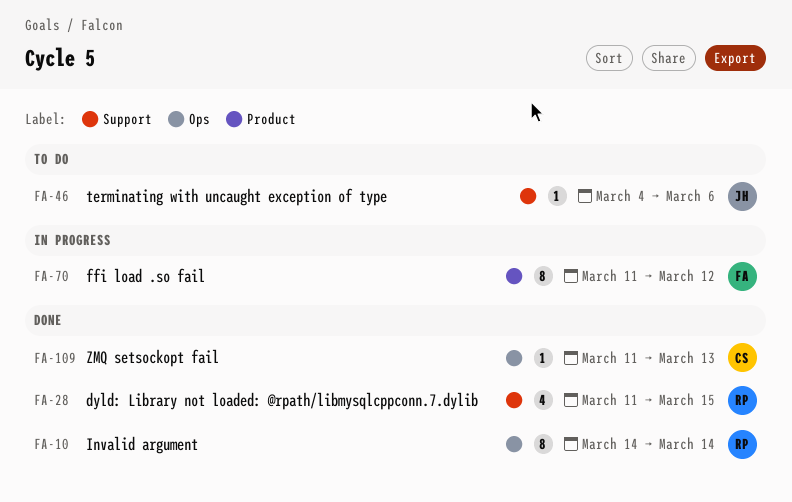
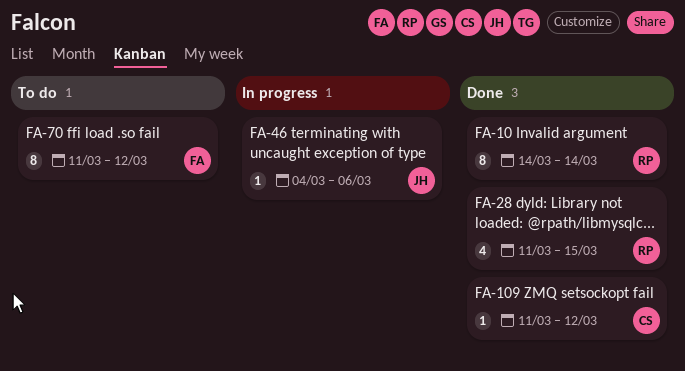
FA-46, status: To do -> In progress
FA-70, status: In progress -> To do
FA-109, due: Mar 13 -> Mar 12

